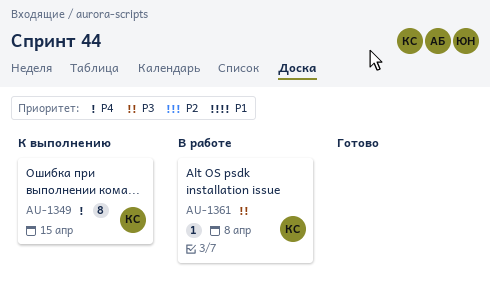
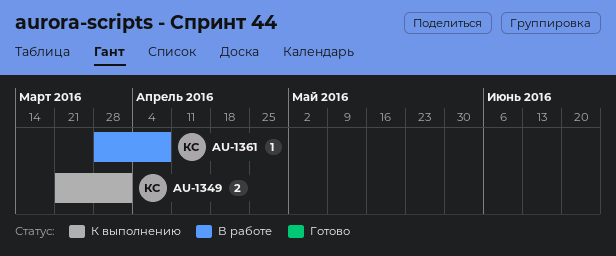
AU-1349, estimate: 8 -> 2
AU-1349, due: Apr 15 -> Apr 1

